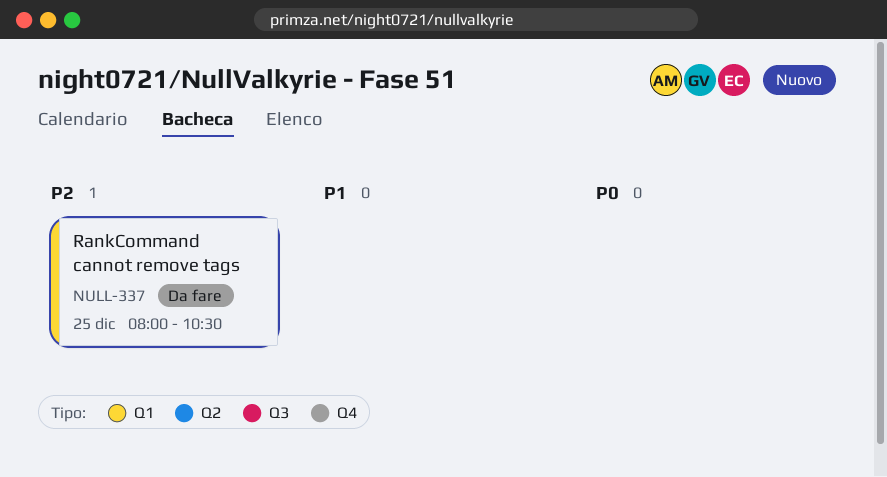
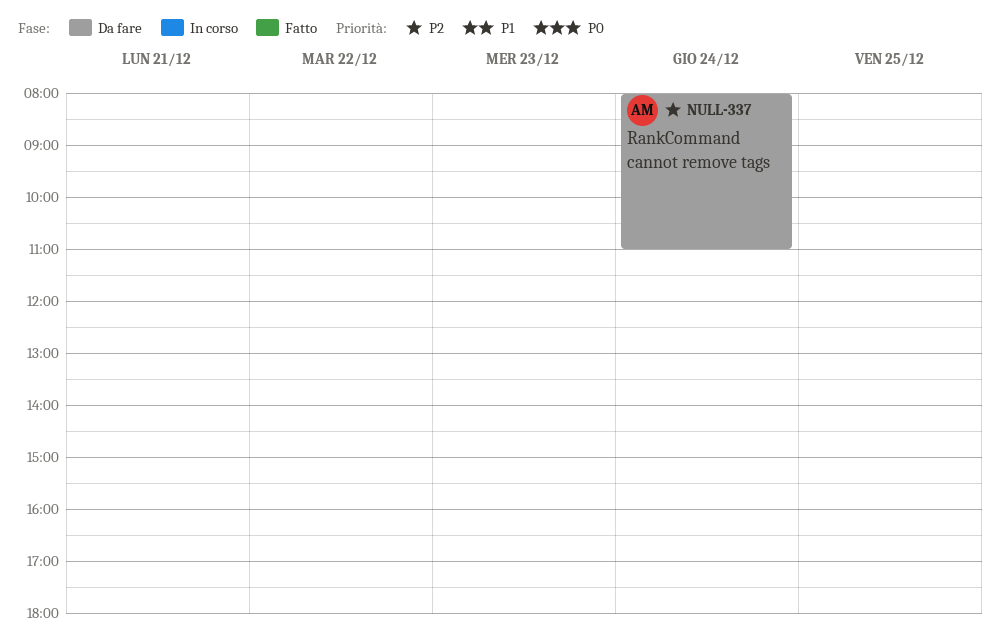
NULL-337, day: Dec 25 -> Dec 24
NULL-337, ends: 10:30 -> 11:00

